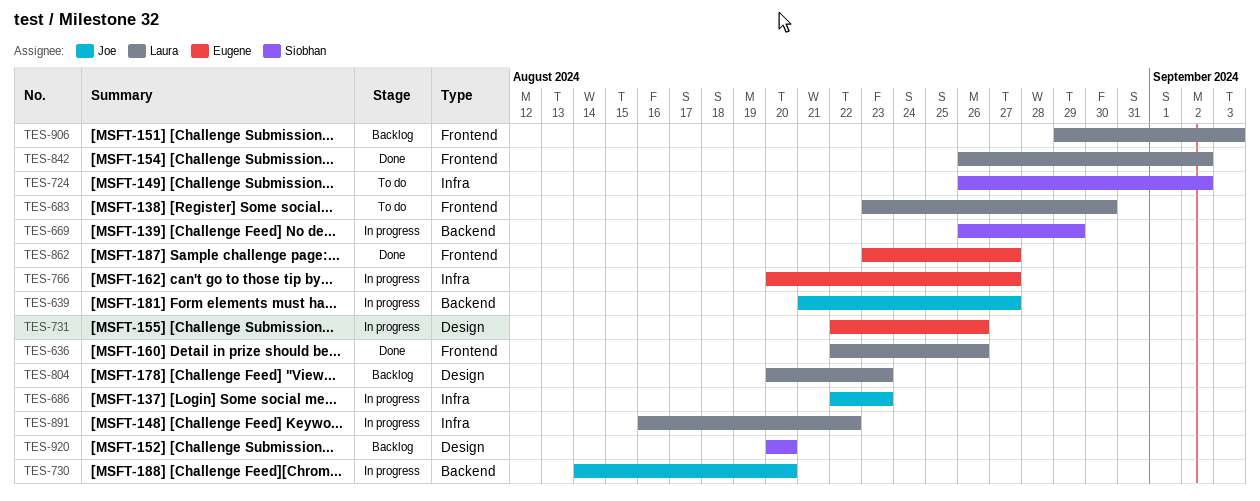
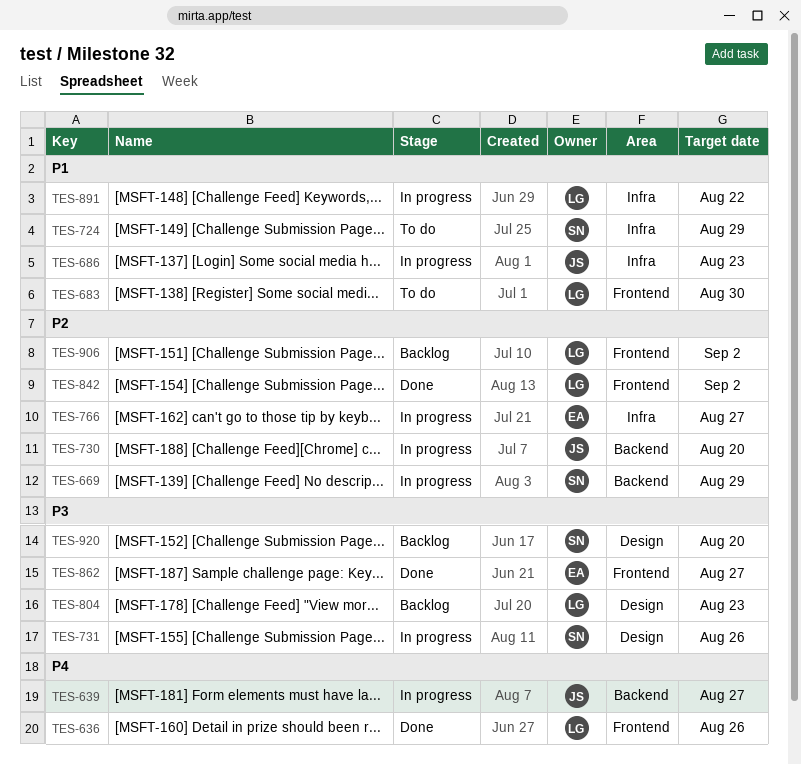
TES-724, due: Sep 2 -> Aug 29
TES-731, owner: Eugene -> Siobhan
TES-906, due: Sep 3 -> Sep 2

